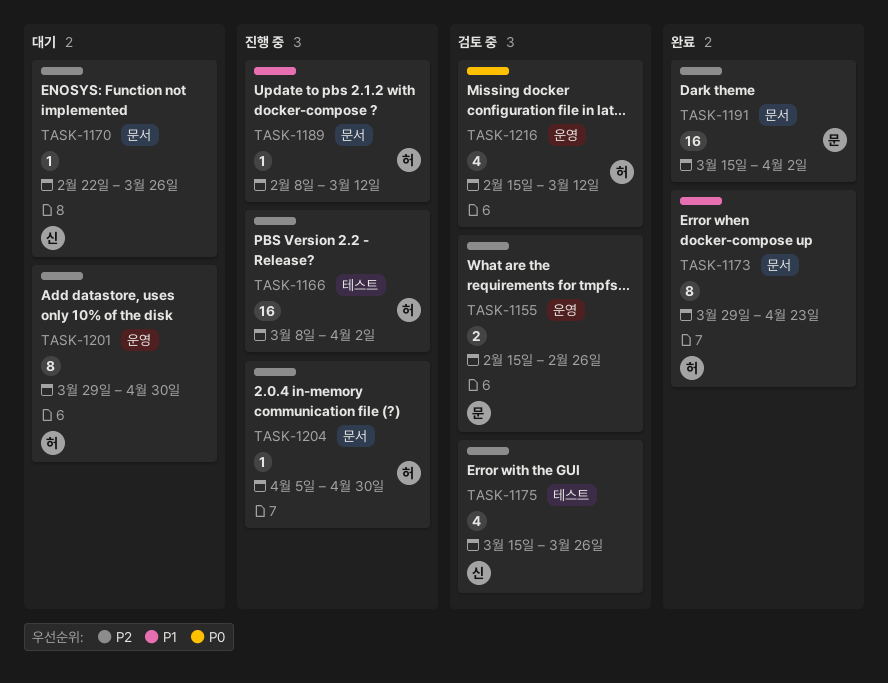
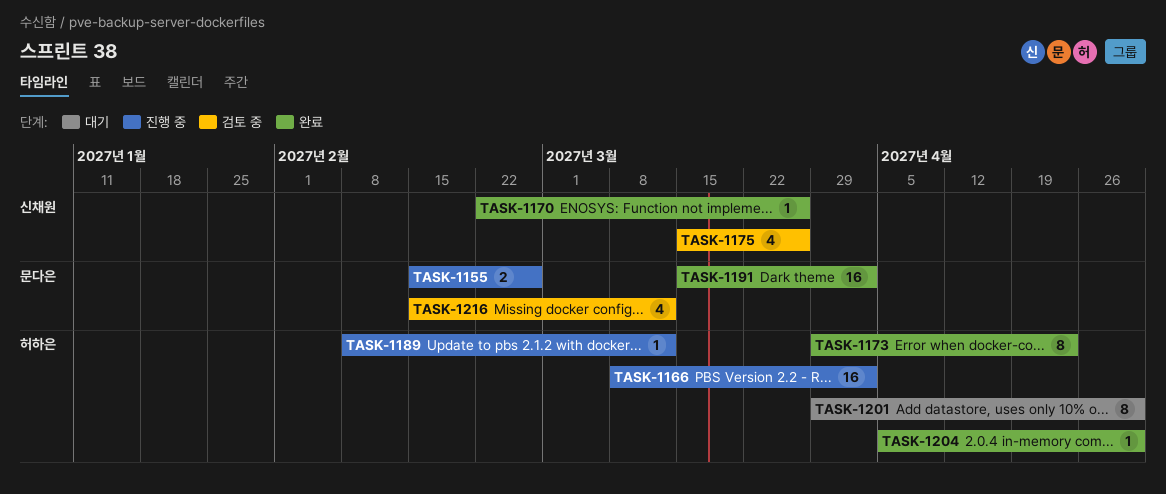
TASK-1155, status: 검토 중 -> 진행 중
TASK-1170, status: 대기 -> 완료
TASK-1204, status: 진행 중 -> 완료
TASK-1216, owner: 허하은 -> 문다은

